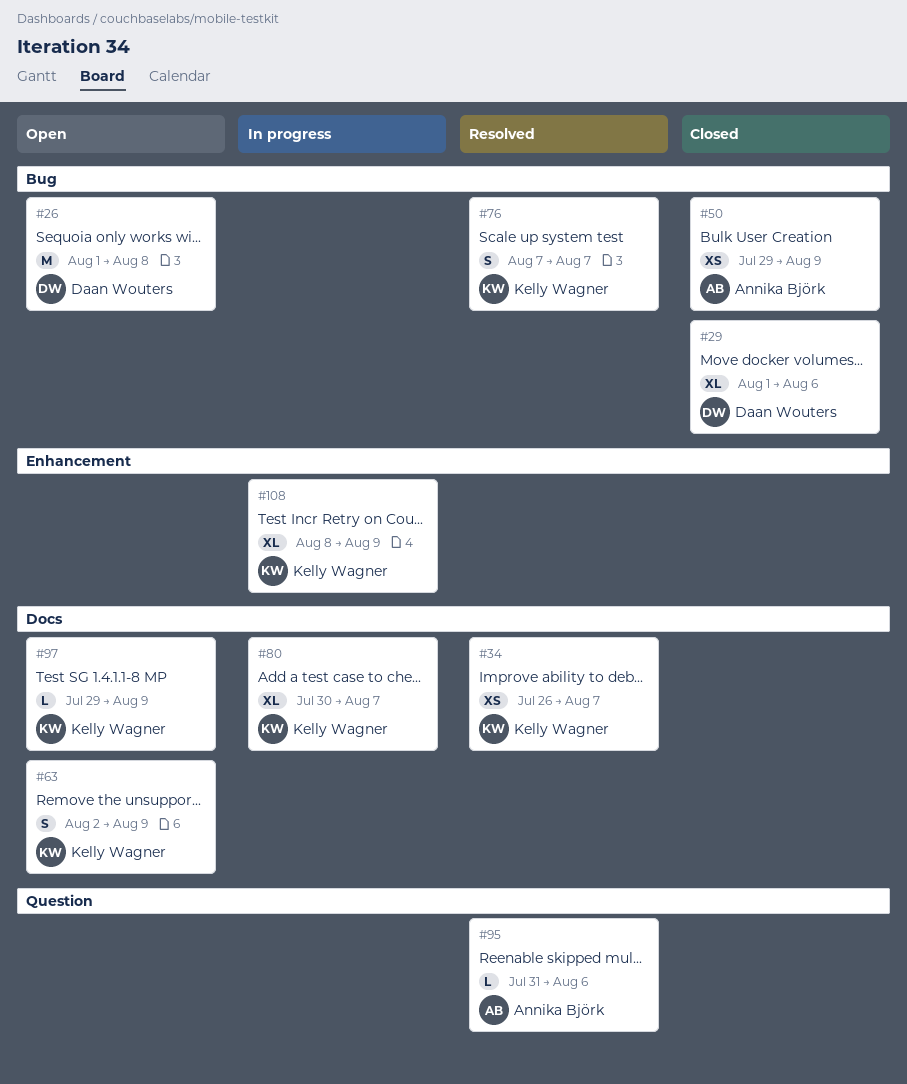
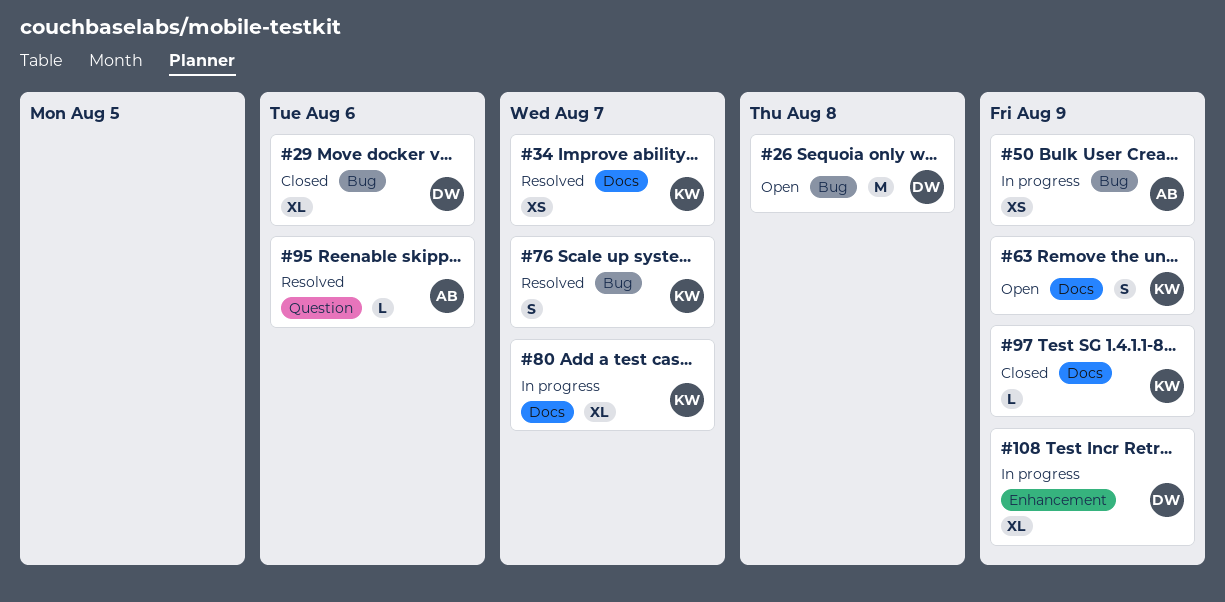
#50, status: Closed -> In progress
#97, status: Open -> Closed
#108, owner: Kelly Wagner -> Daan Wouters

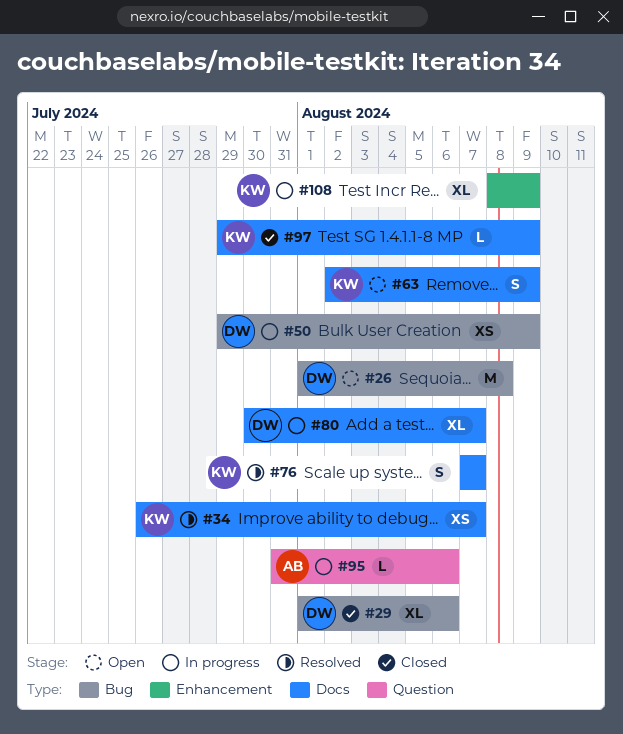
#50, owner: AB -> DW
#76, label: Bug -> Docs
#80, owner: KW -> DW
#95, status: Resolved -> In progress
#108, owner: DW -> KW

